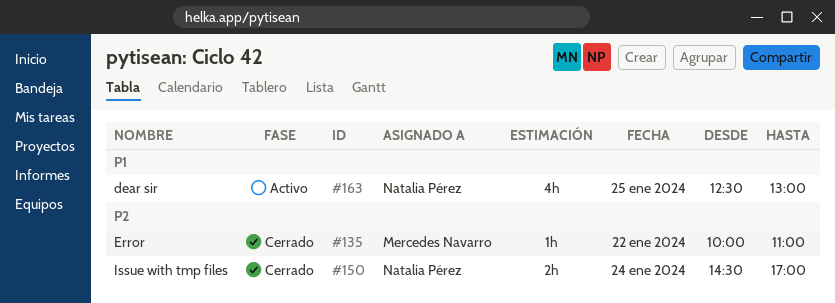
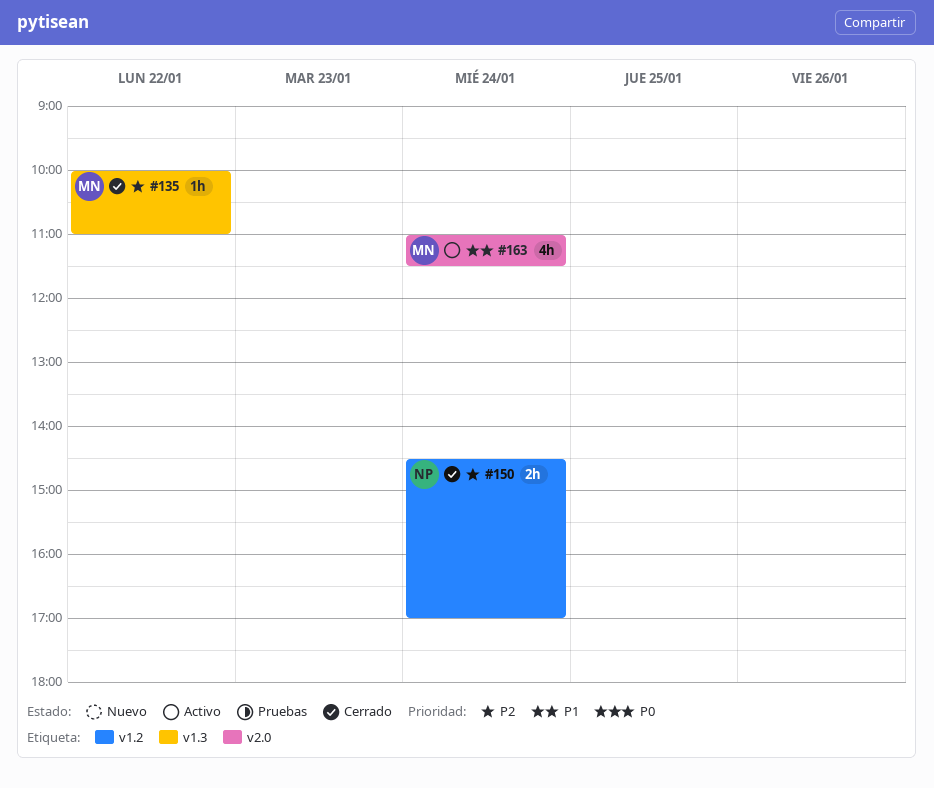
#163, owner: Natalia Pérez -> Mercedes Navarro
#163, day: Jan 25 -> Jan 24
#163, begins: 12:30 -> 11:00
#163, ends: 13:00 -> 11:30

